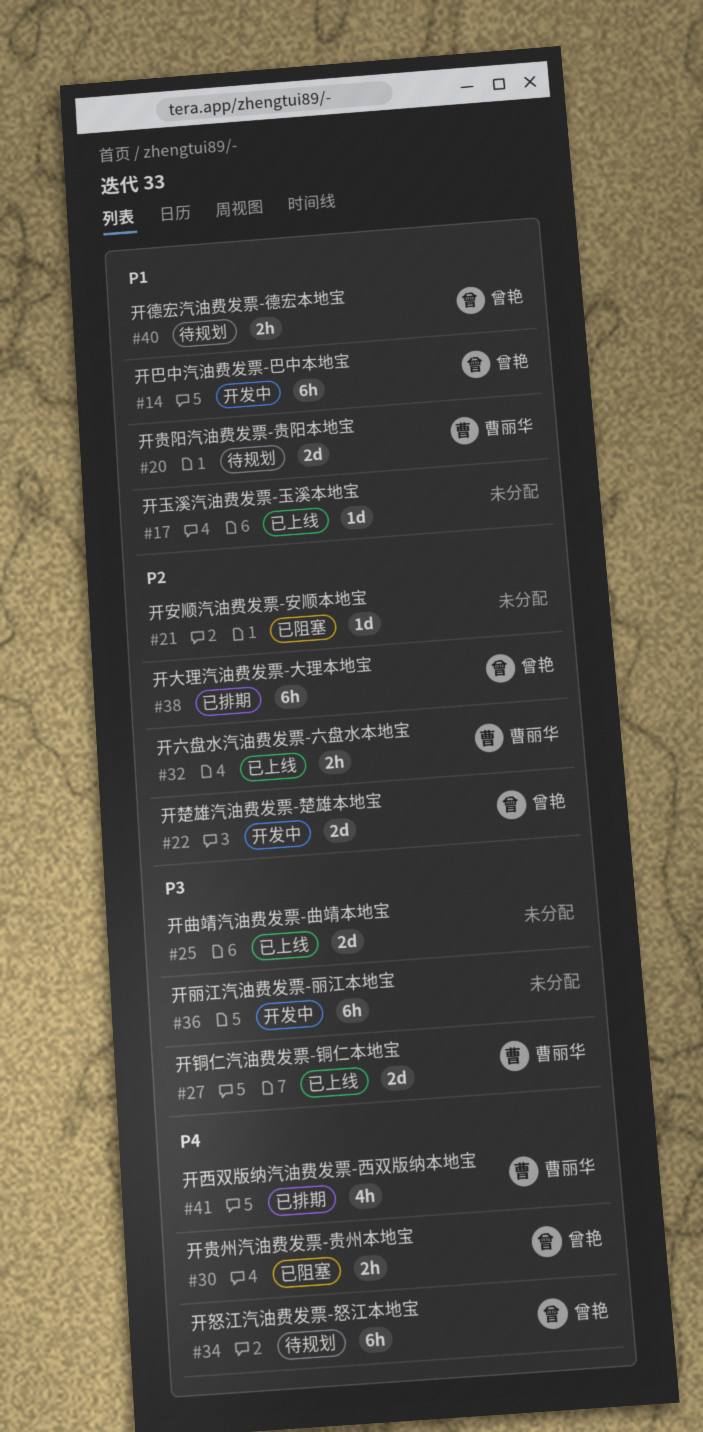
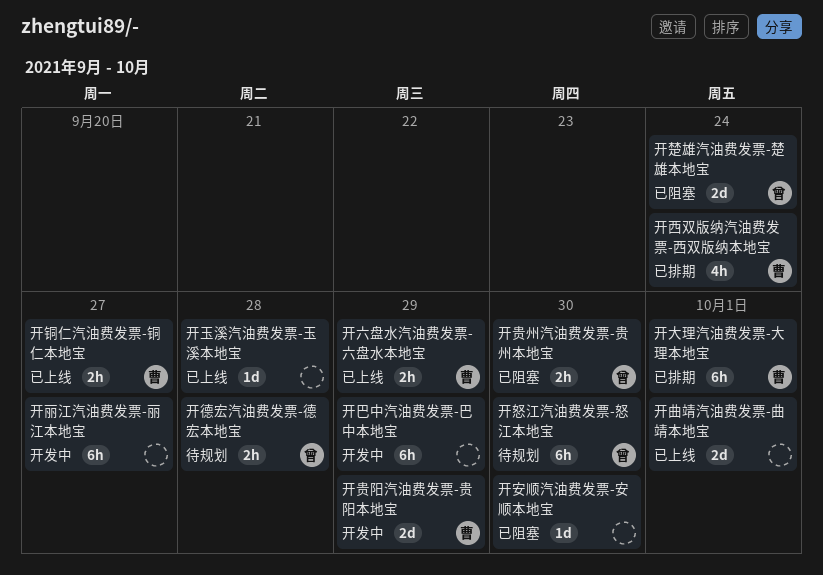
开大理汽油费发票-大理本地宝, owner: 曾艳 -> 曹丽华
开巴中汽油费发票-巴中本地宝, owner: 曾艳 -> none
开楚雄汽油费发票-楚雄本地宝, status: 开发中 -> 已阻塞
开贵阳汽油费发票-贵阳本地宝, status: 待规划 -> 开发中
开铜仁汽油费发票-铜仁本地宝, estimate: 2d -> 2h

